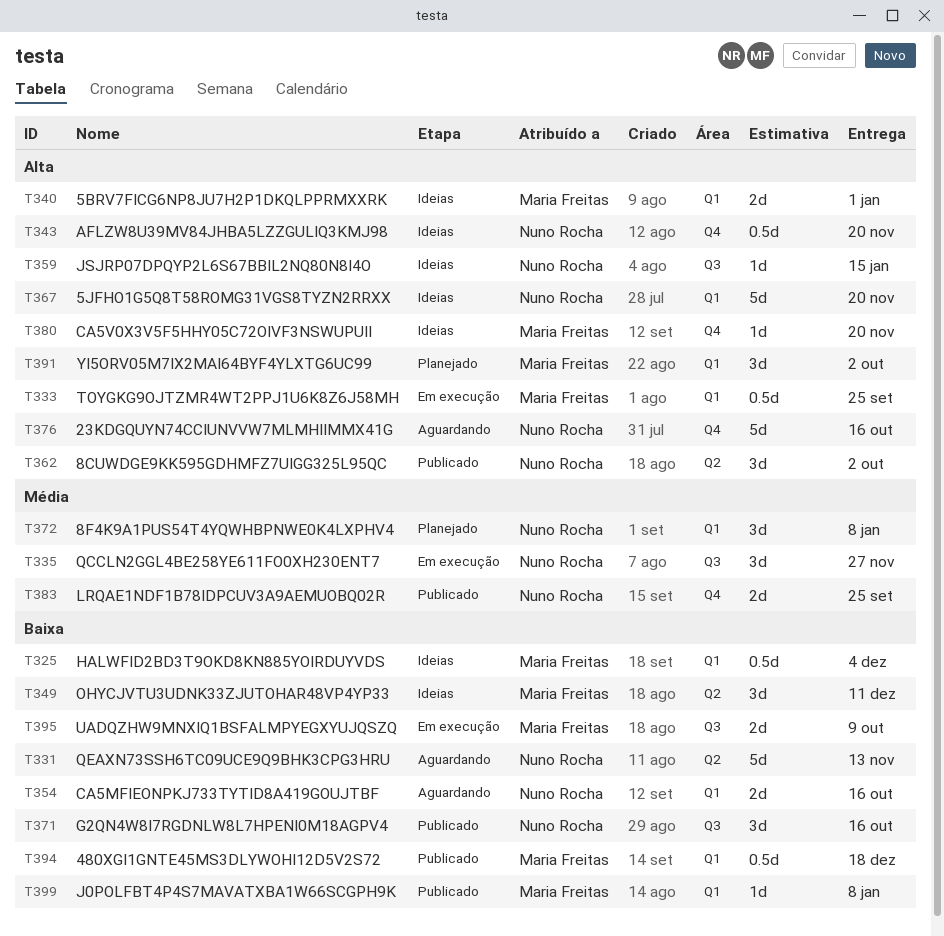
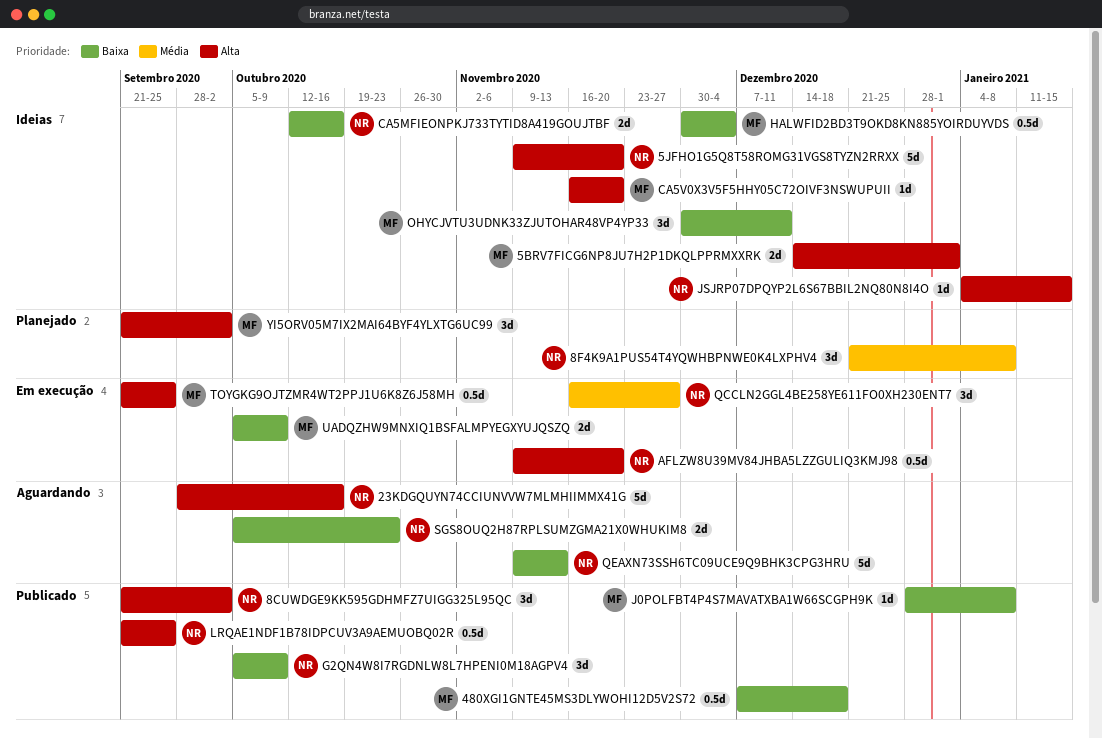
AFLZW8U39MV84JHBA5LZZGULIQ3KMJ98, status: Ideias -> Em execução
CA5MFIEONPKJ733TYTID8A419GOUJTBF, status: Aguardando -> Ideias
G2QN4W8I7RGDNLW8L7HPENI0M18AGPV4, due: Oct 16 -> Oct 9
LRQAE1NDF1B78IDPCUV3A9AEMUOBQ02R, priority: Média -> Alta
LRQAE1NDF1B78IDPCUV3A9AEMUOBQ02R, estimate: 2d -> 0.5d
SGS8OUQ2H87RPLSUMZGMA21X0WHUKIM8: none -> present

